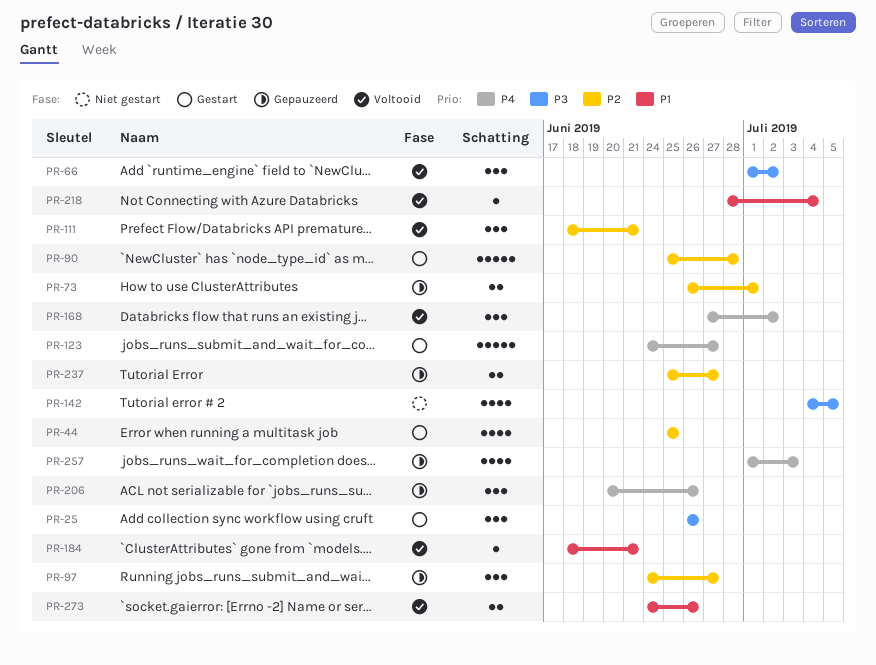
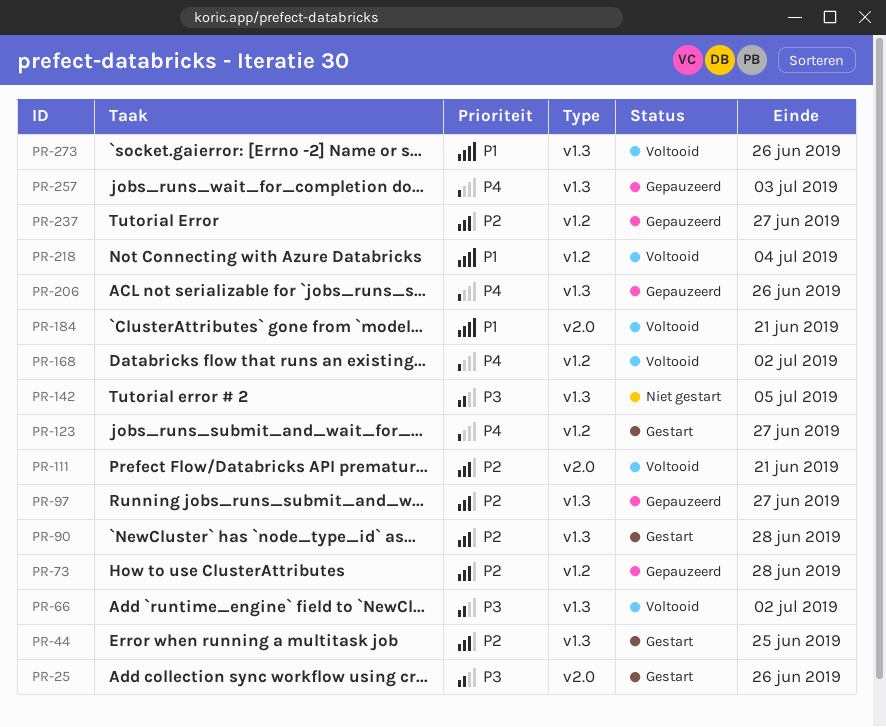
PR-73, due: Jul 1 -> Jun 28

